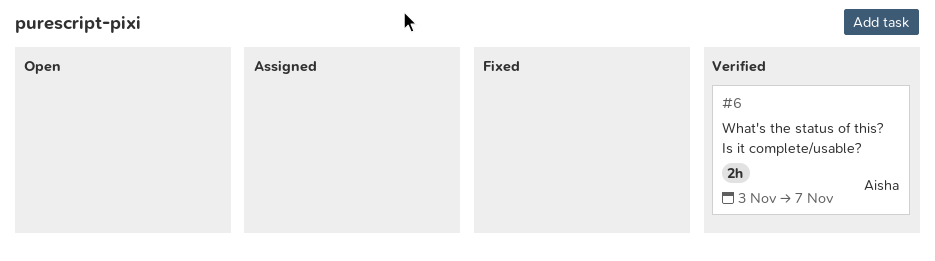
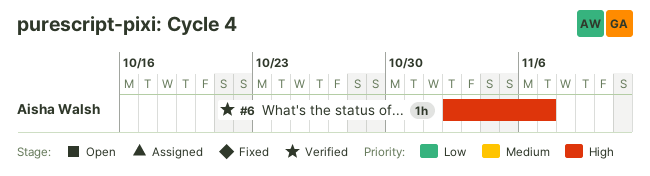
#6, estimate: 2h -> 1h
#6, start: Nov 3 -> Nov 2

